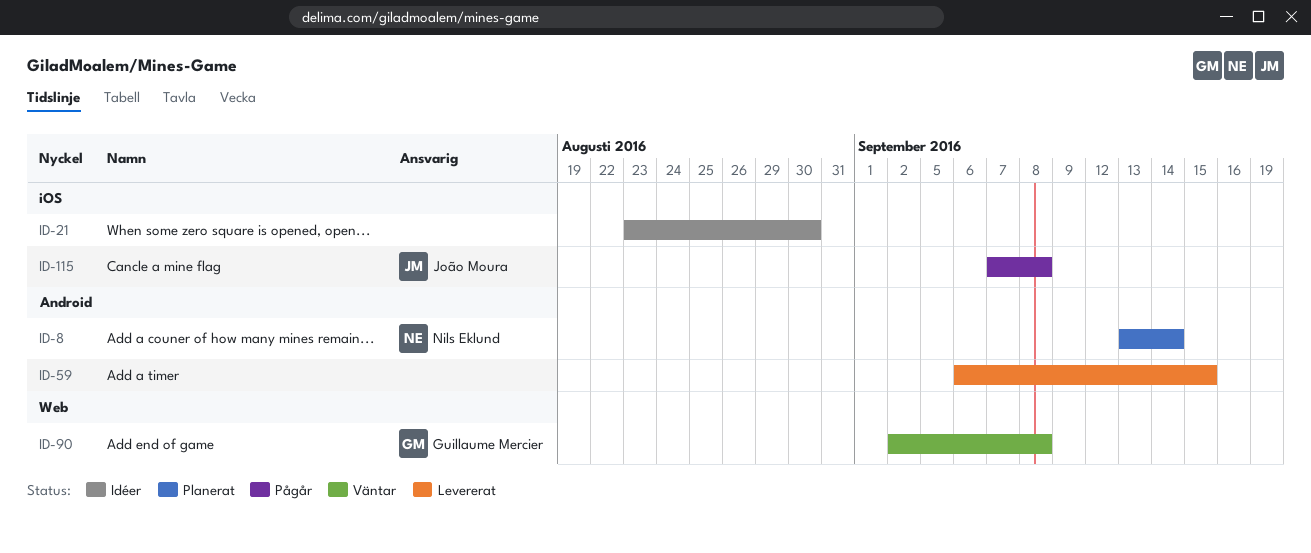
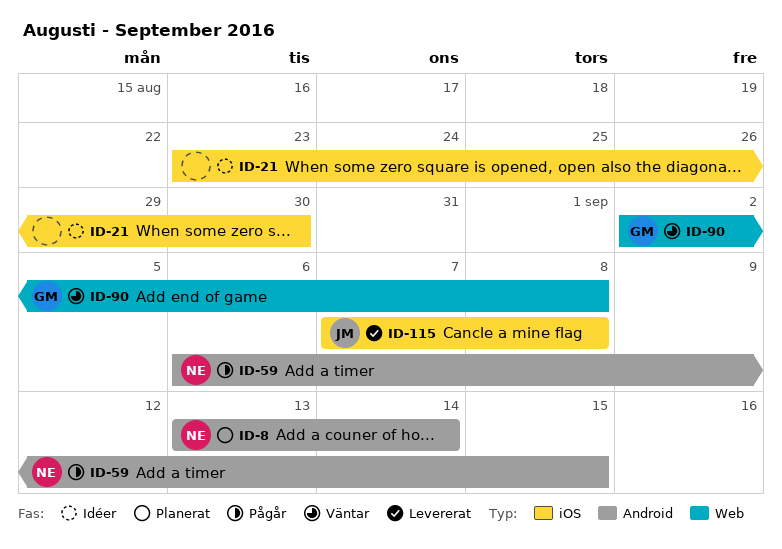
ID-59, status: Levererat -> Pågår
ID-59, owner: none -> Nils Eklund
ID-115, status: Pågår -> Levererat

